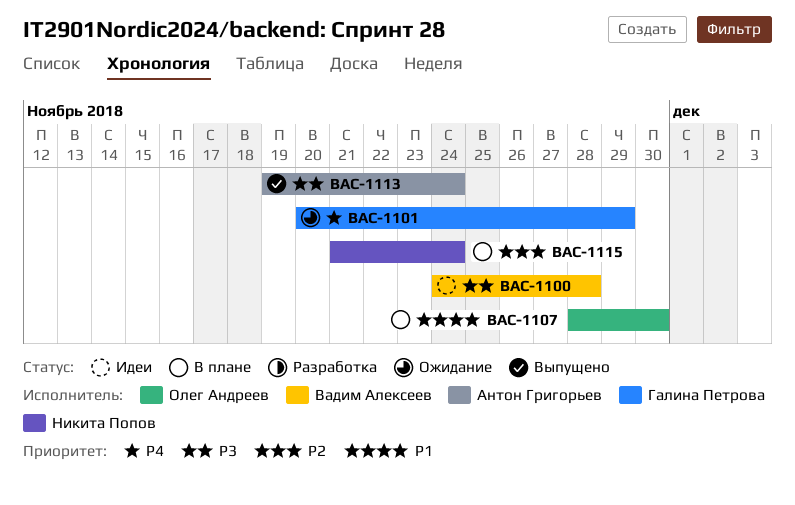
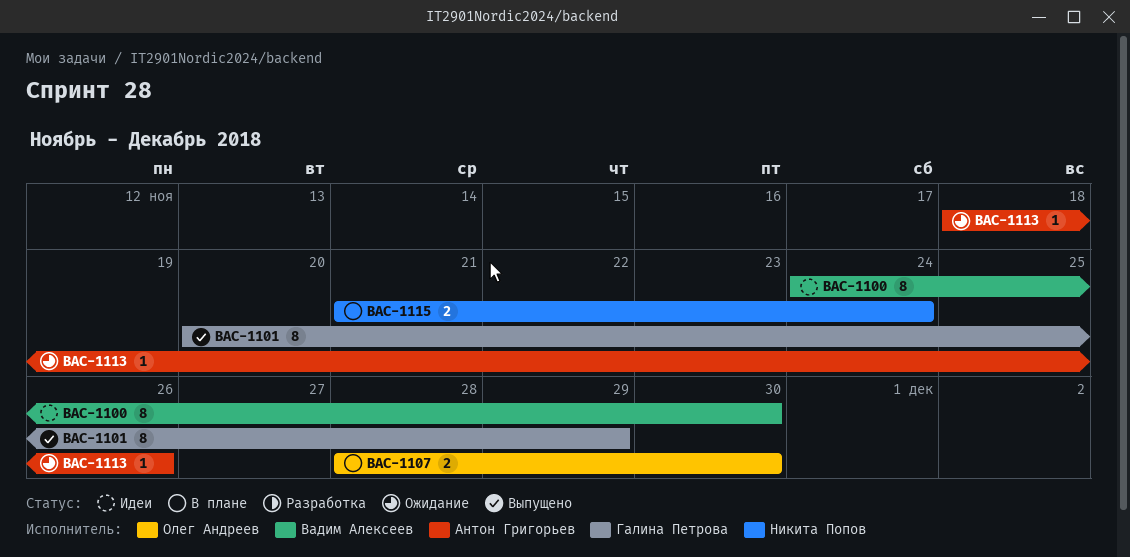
BAC-1100, due: Nov 28 -> Nov 30
BAC-1101, status: Ожидание -> Выпущено
BAC-1113, status: Выпущено -> Ожидание
BAC-1113, start: Nov 19 -> Nov 18
BAC-1113, due: Nov 24 -> Nov 26

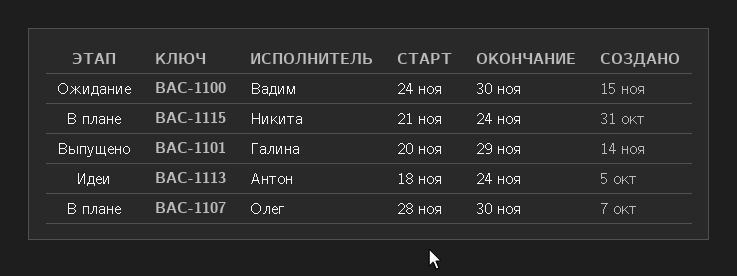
BAC-1100, status: Идеи -> Ожидание
BAC-1113, status: Ожидание -> Идеи
BAC-1113, due: Nov 26 -> Nov 24

